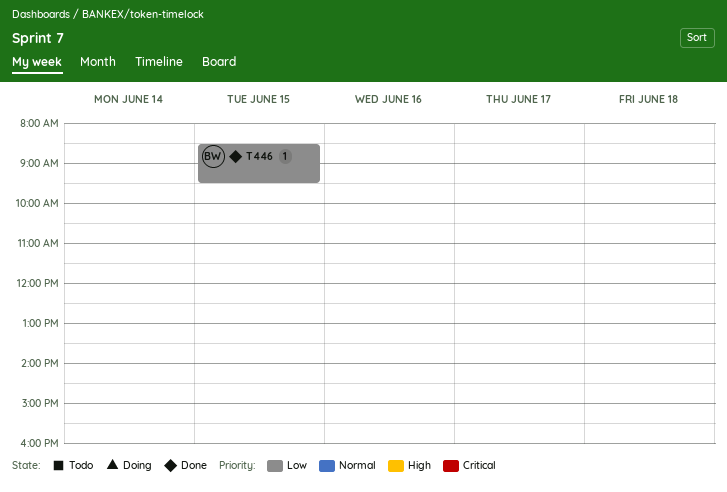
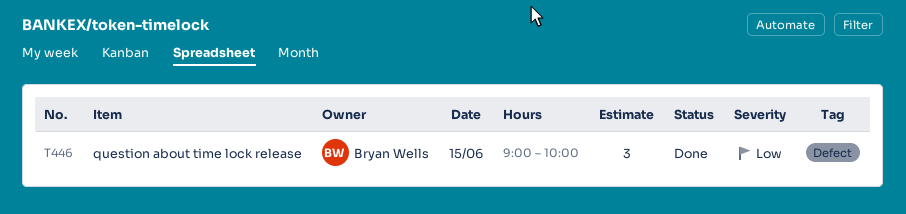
T446, estimate: 1 -> 3
T446, begins: 08:30 -> 09:00
T446, ends: 09:30 -> 10:00

